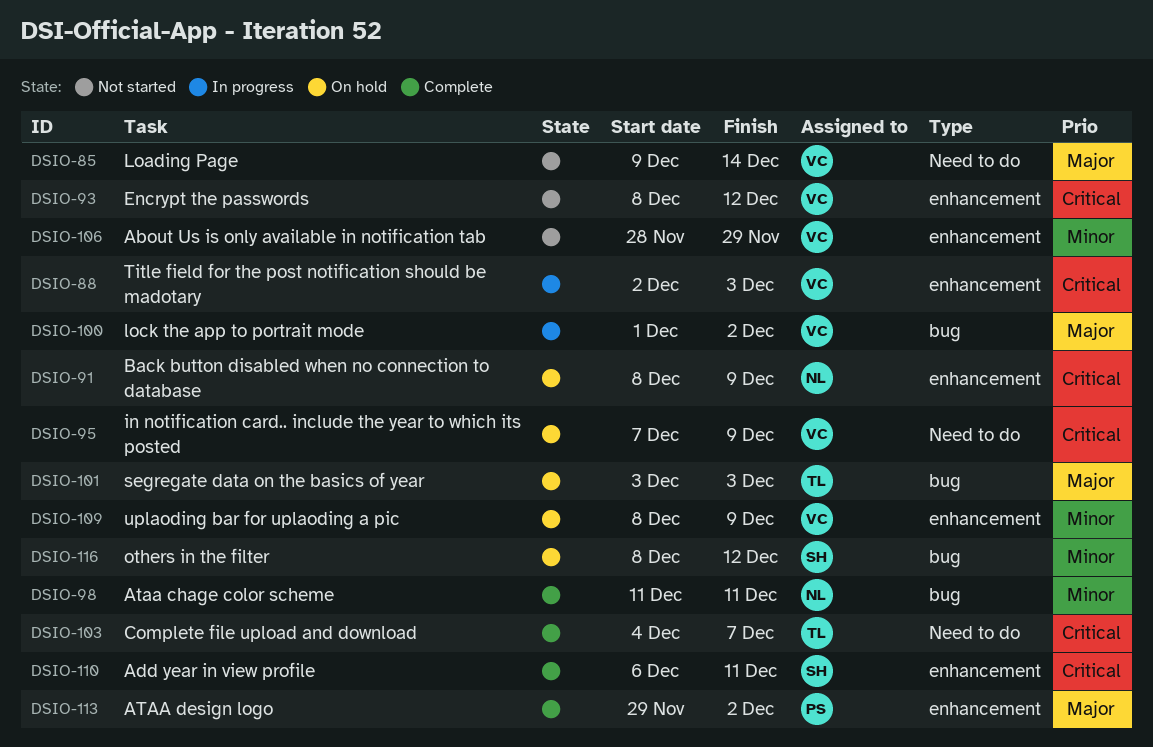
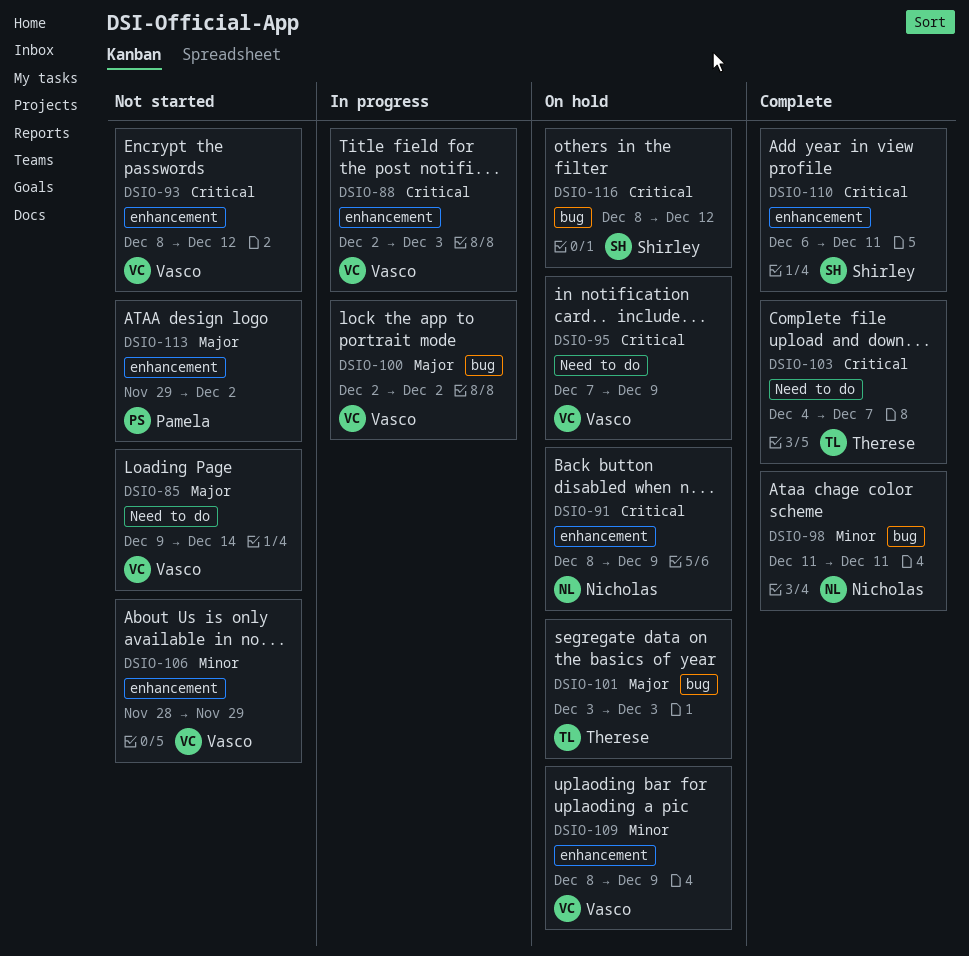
DSIO-100, start: Dec 1 -> Dec 2
DSIO-113, status: Complete -> Not started
DSIO-116, priority: Minor -> Critical

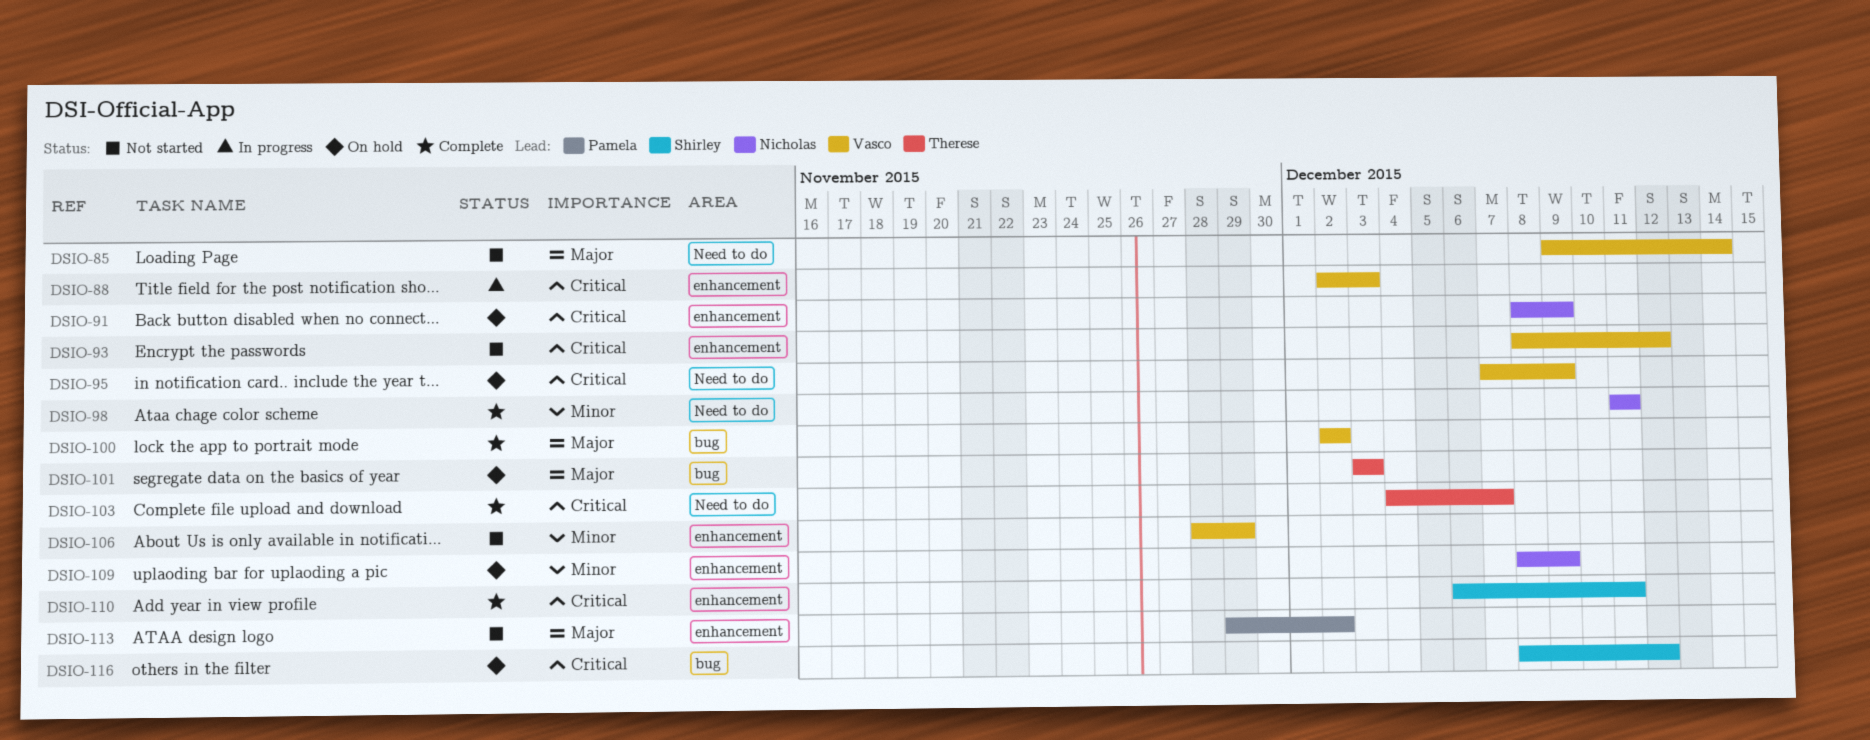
DSIO-98, label: bug -> Need to do
DSIO-100, status: In progress -> Complete
DSIO-109, owner: Vasco -> Nicholas

